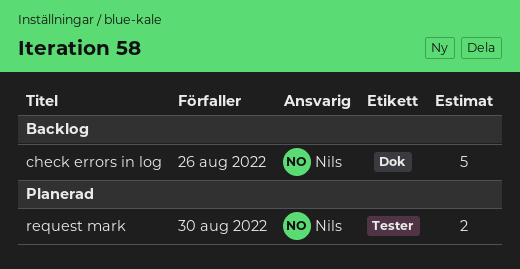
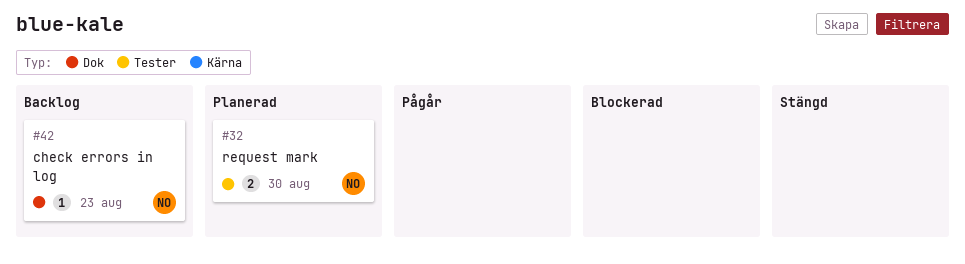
check errors in log, estimate: 5 -> 1
check errors in log, due: Aug 26 -> Aug 23

